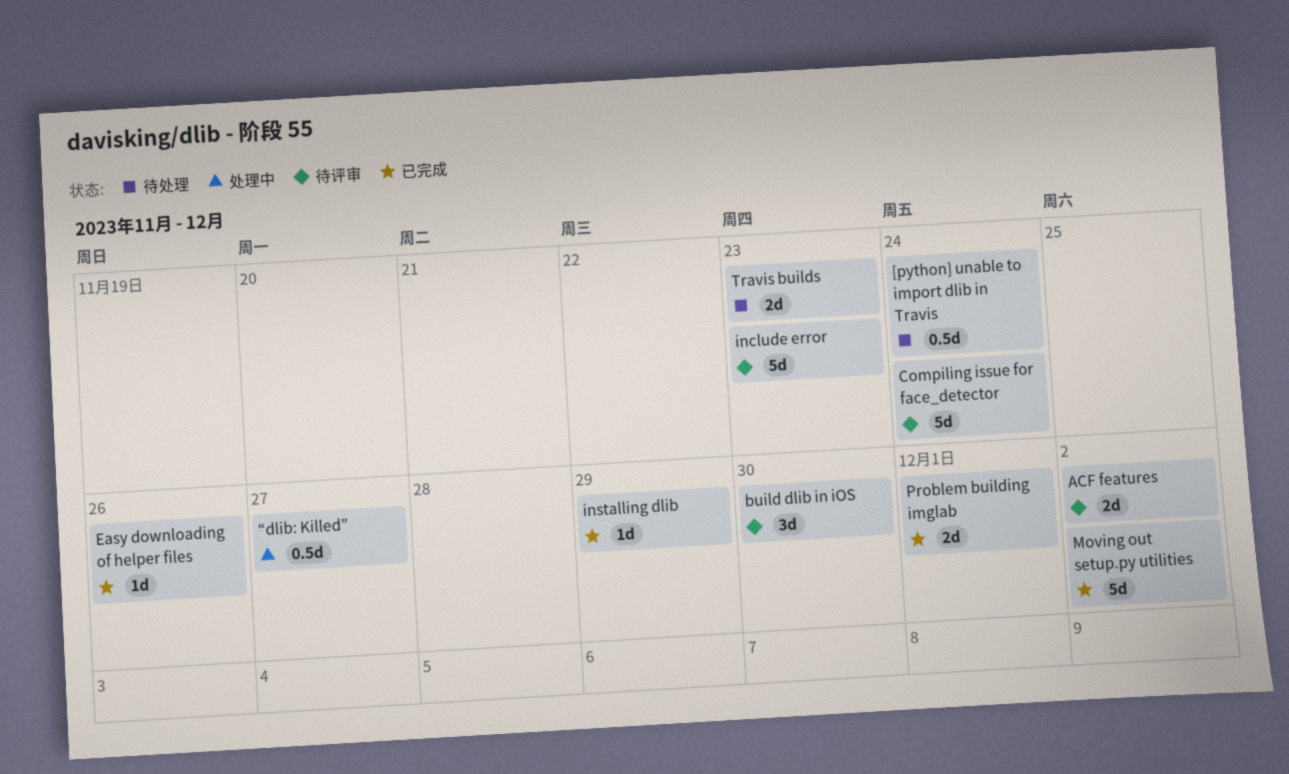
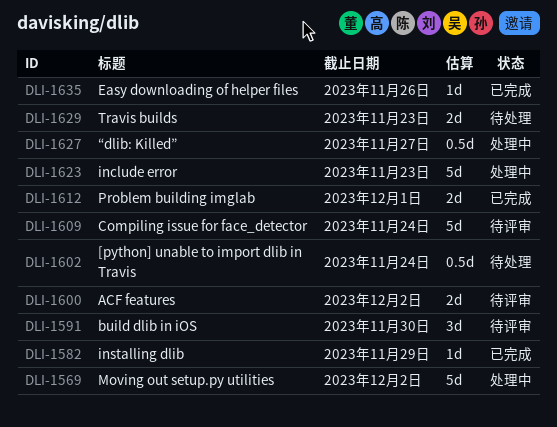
include error, status: 待评审 -> 处理中
Moving out setup.py utilities, status: 已完成 -> 处理中

